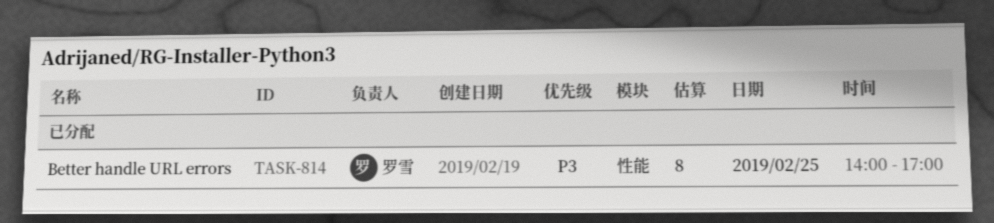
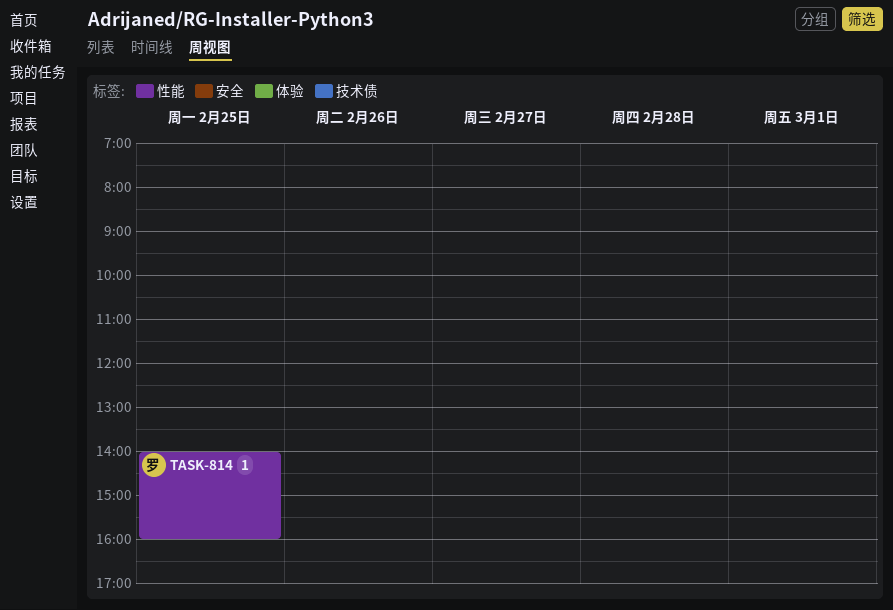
TASK-814, estimate: 8 -> 1
TASK-814, ends: 17:00 -> 16:00

